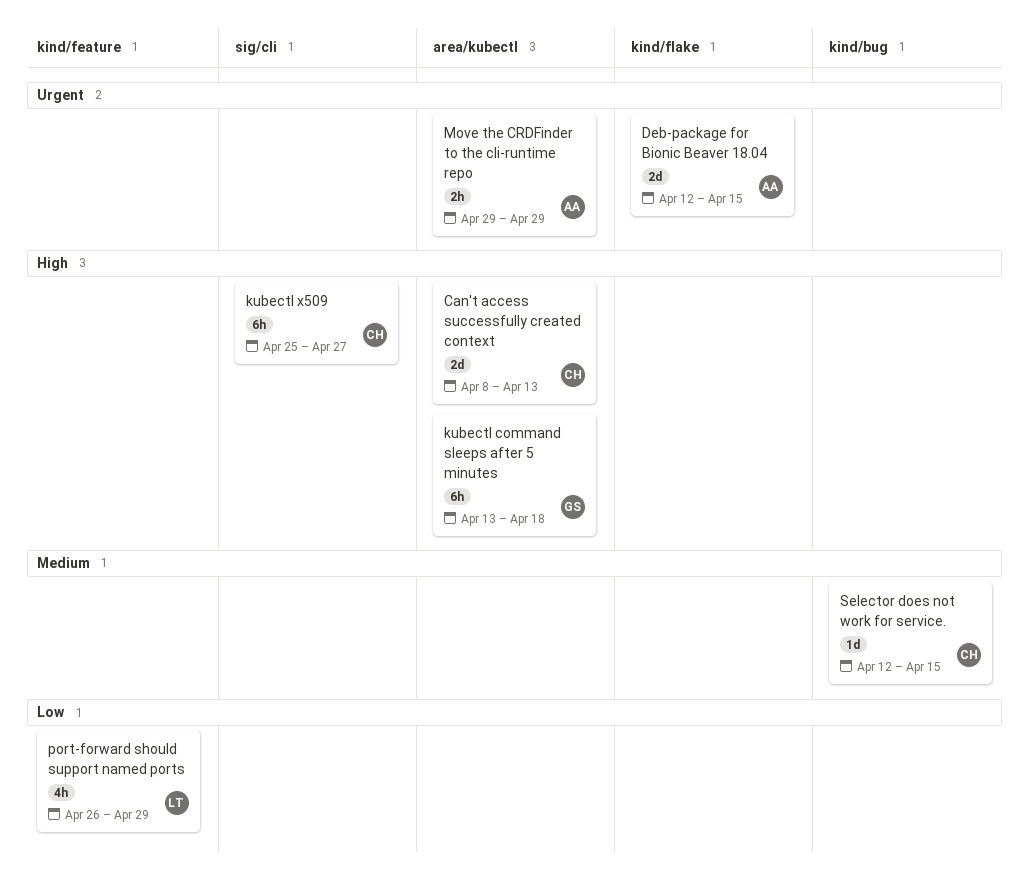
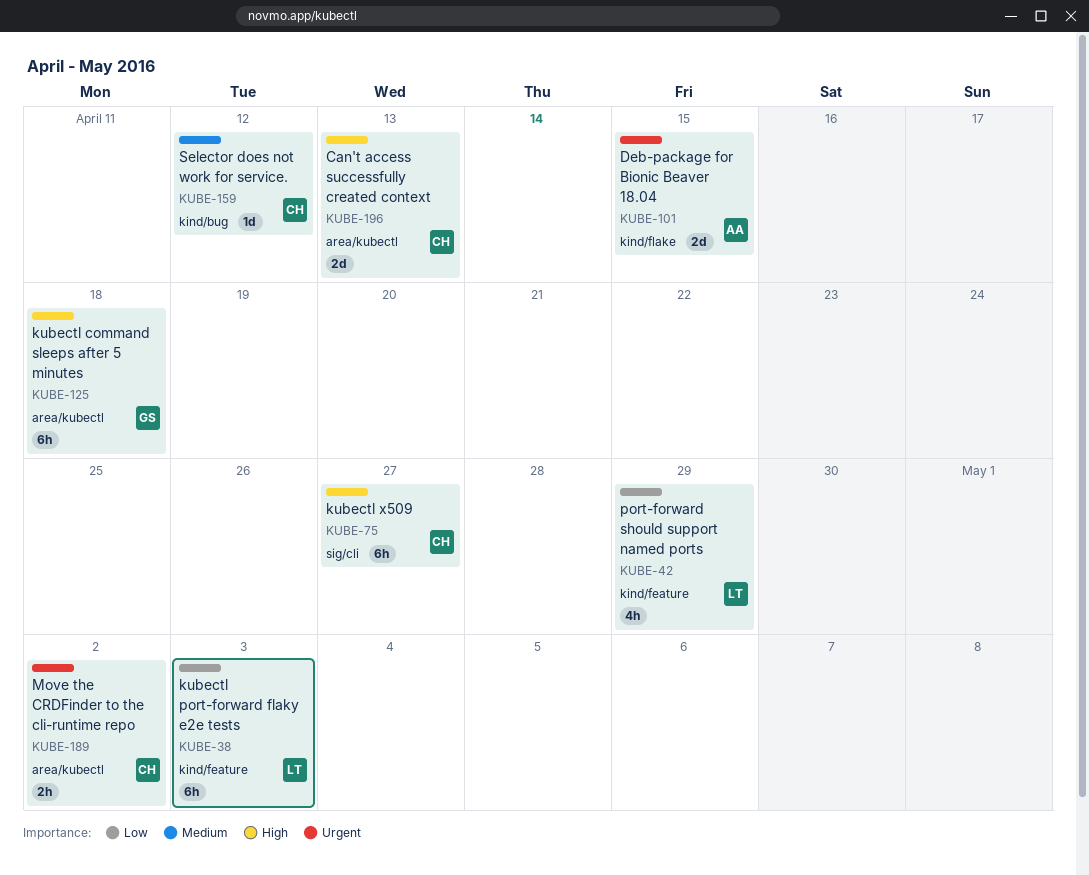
kubectl port-forward flaky e2e tests: none -> present
Move the CRDFinder to the cli-runtime repo, owner: AA -> CH
Move the CRDFinder to the cli-runtime repo, due: Apr 29 -> May 2
Selector does not work for service., due: Apr 15 -> Apr 12

